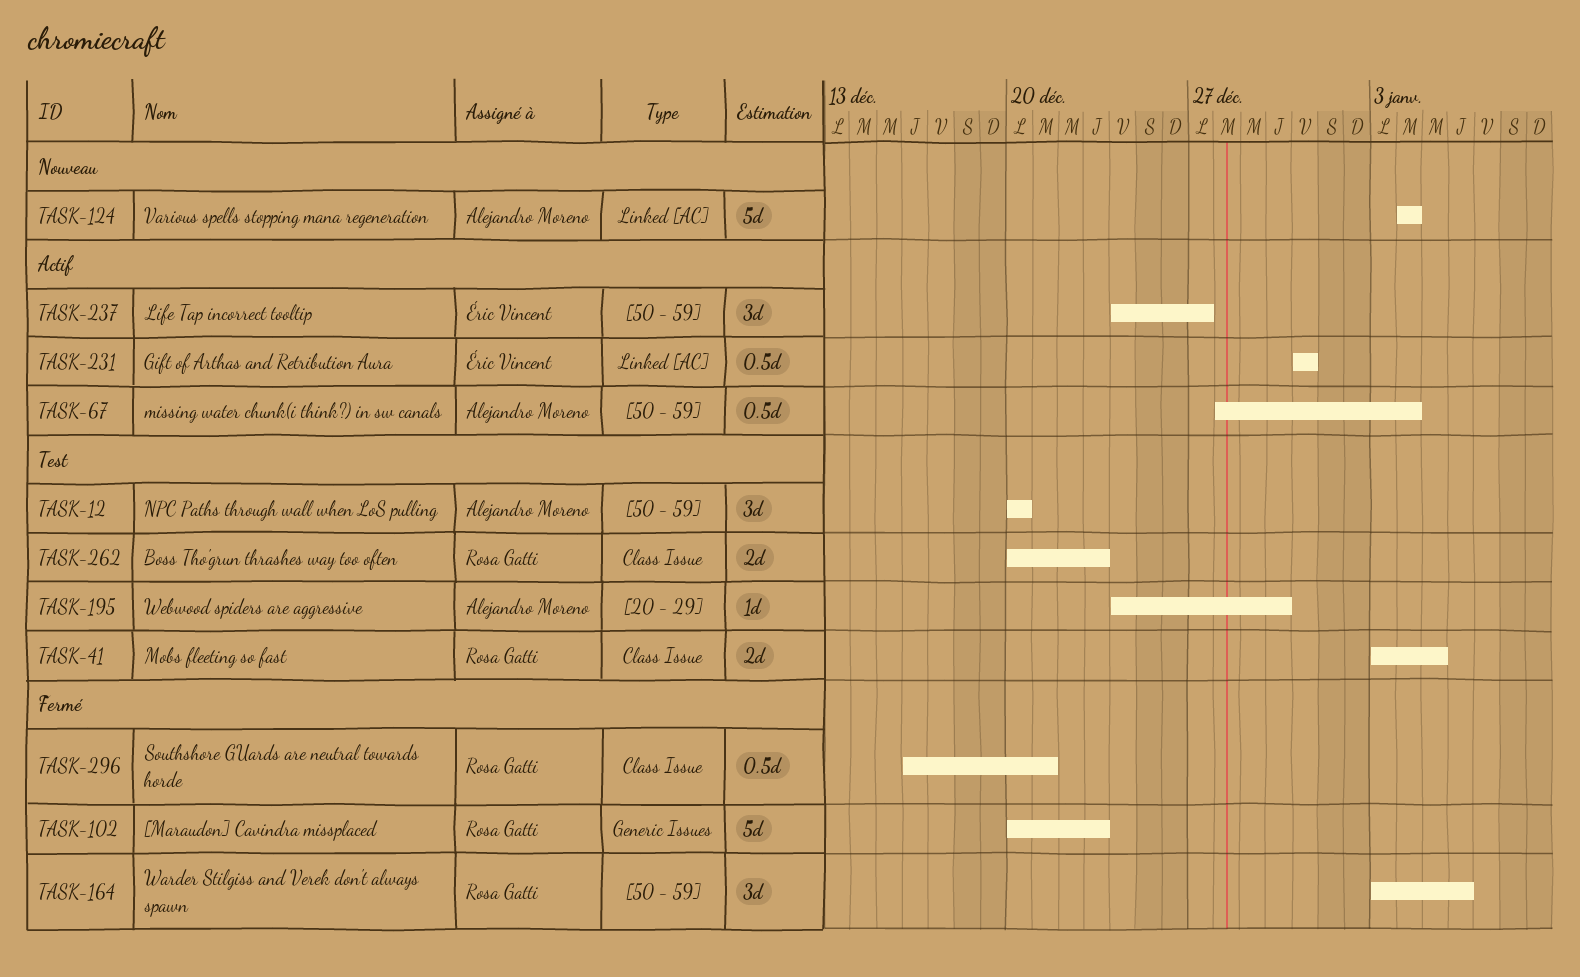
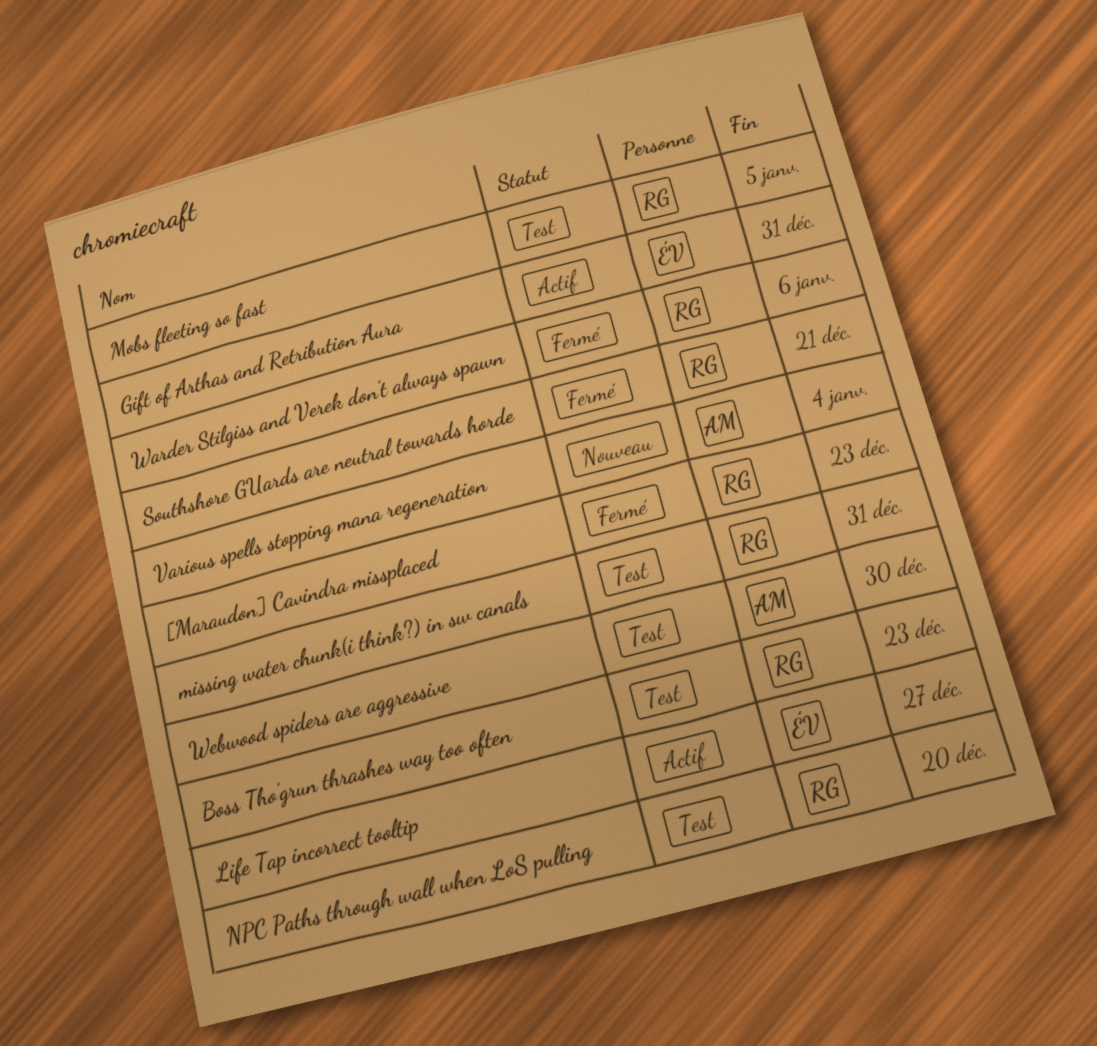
missing water chunk(i think?) in sw canals, status: Actif -> Test
missing water chunk(i think?) in sw canals, owner: Alejandro Moreno -> Rosa Gatti
missing water chunk(i think?) in sw canals, due: Jan 4 -> Dec 31
NPC Paths through wall when LoS pulling, owner: Alejandro Moreno -> Rosa Gatti

